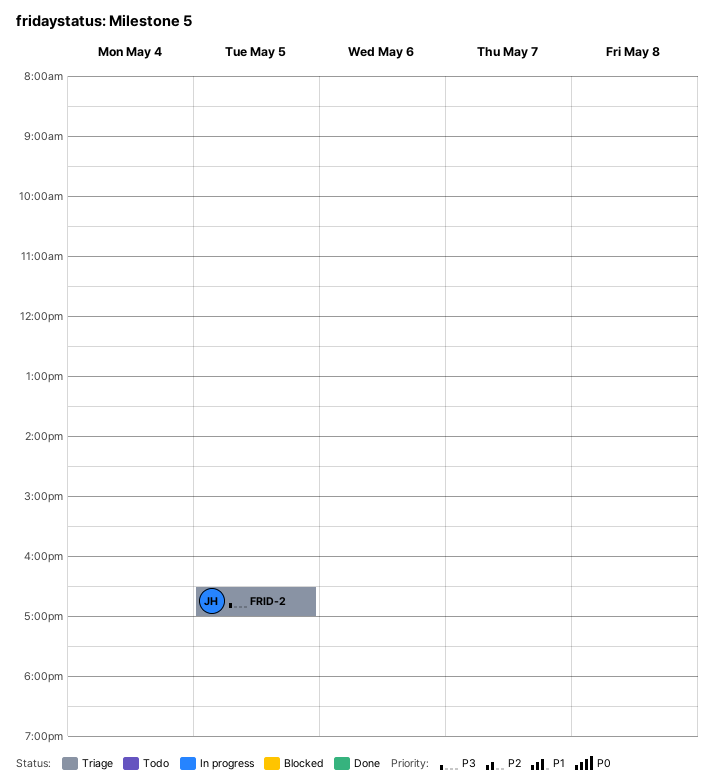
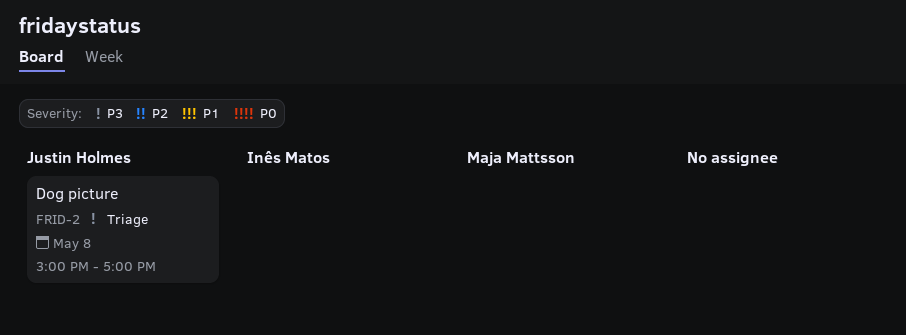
FRID-2, day: May 5 -> May 8
FRID-2, begins: 16:30 -> 15:00

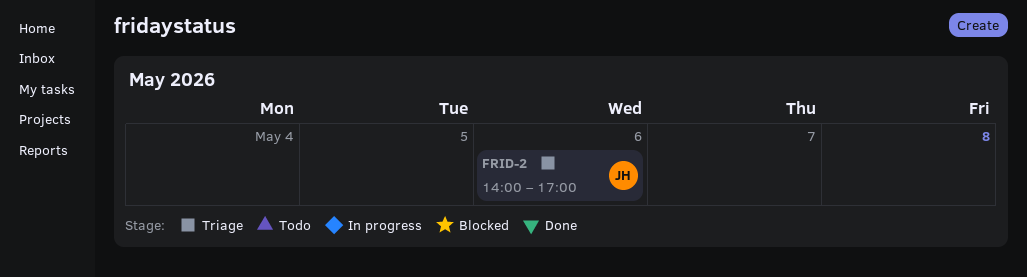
FRID-2, day: May 8 -> May 6
FRID-2, begins: 15:00 -> 14:00

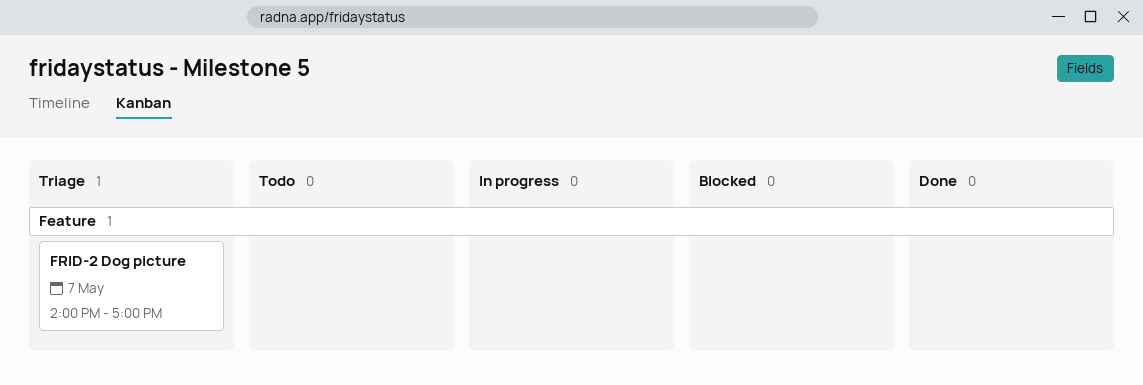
FRID-2, day: May 6 -> May 7

